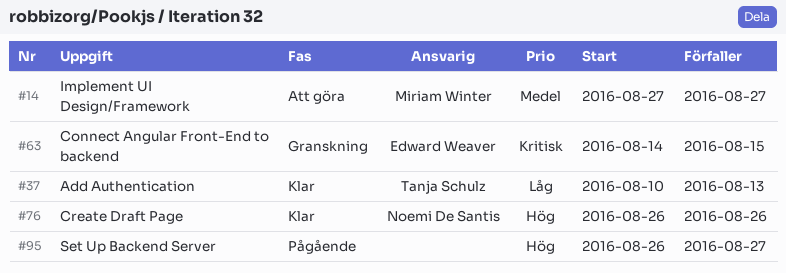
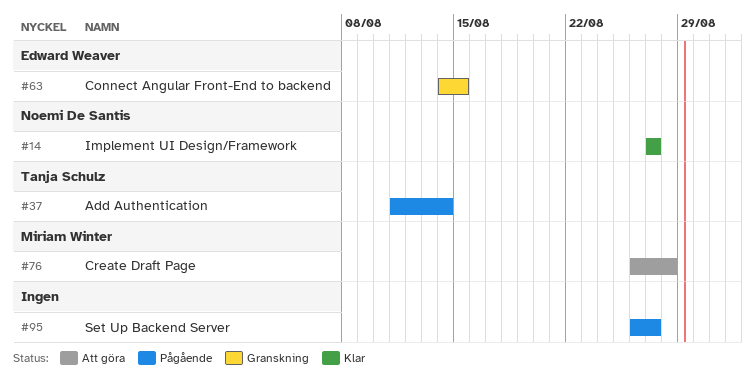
#14, status: Att göra -> Klar
#14, owner: Miriam Winter -> Noemi De Santis
#37, status: Klar -> Pågående
#37, start: Aug 10 -> Aug 11
#37, due: Aug 13 -> Aug 14
#76, status: Klar -> Att göra
#76, owner: Noemi De Santis -> Miriam Winter
#76, due: Aug 26 -> Aug 28

